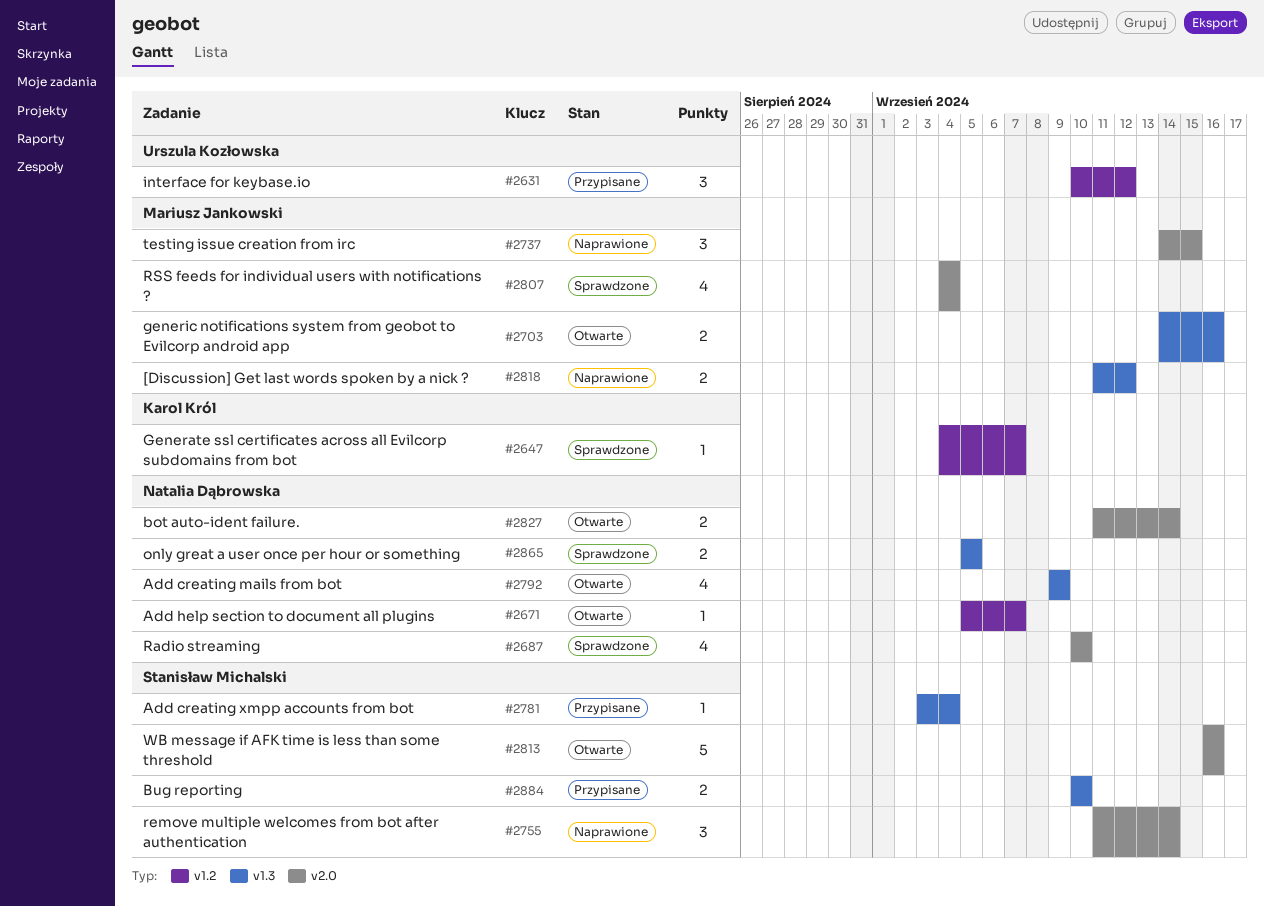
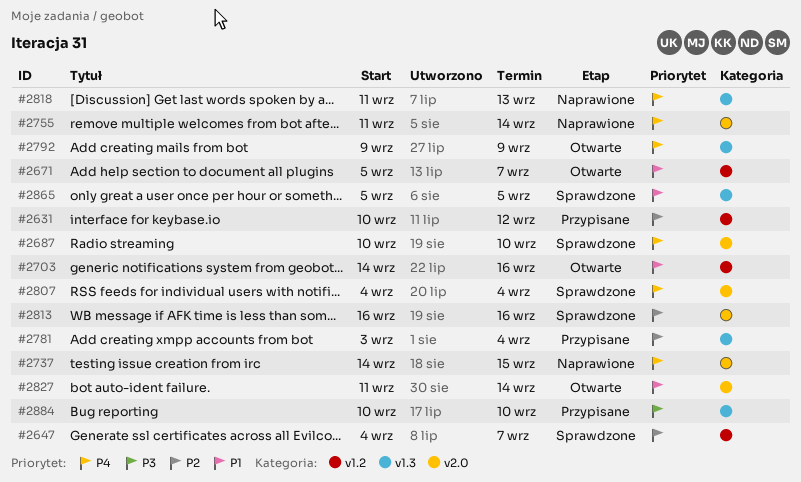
#2703, label: v1.3 -> v1.2
#2813, status: Otwarte -> Sprawdzone
#2818, due: Sep 12 -> Sep 13

